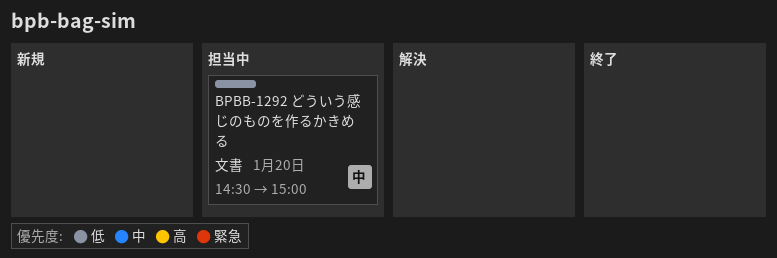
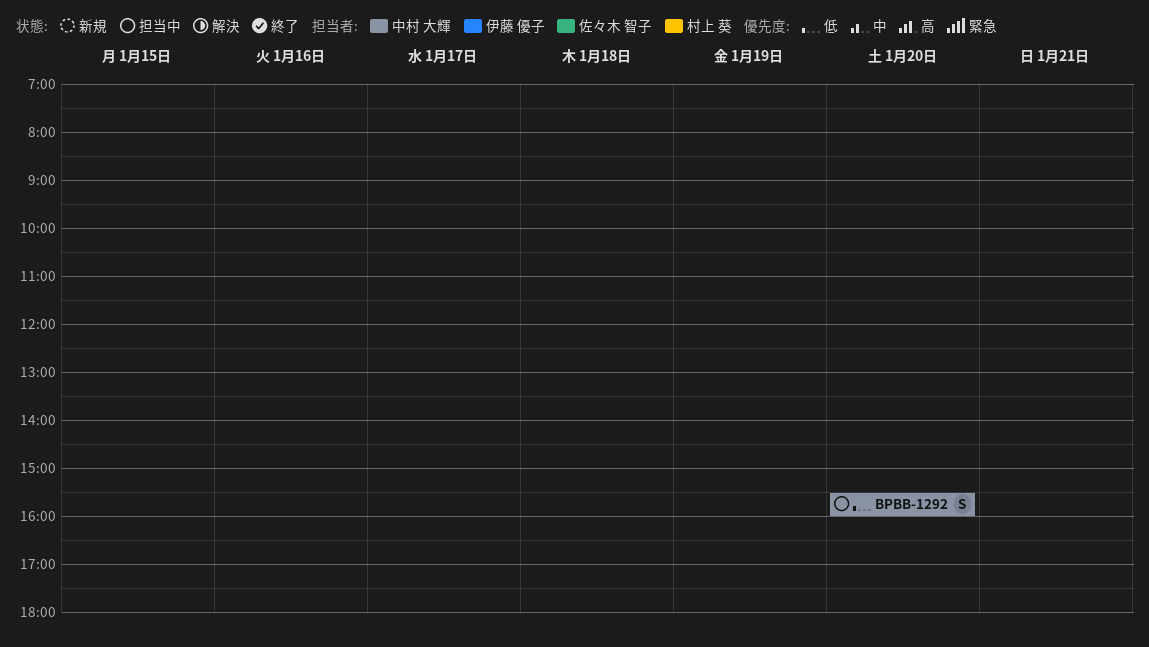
BPBB-1292, begins: 14:30 -> 15:30
BPBB-1292, ends: 15:00 -> 16:00

